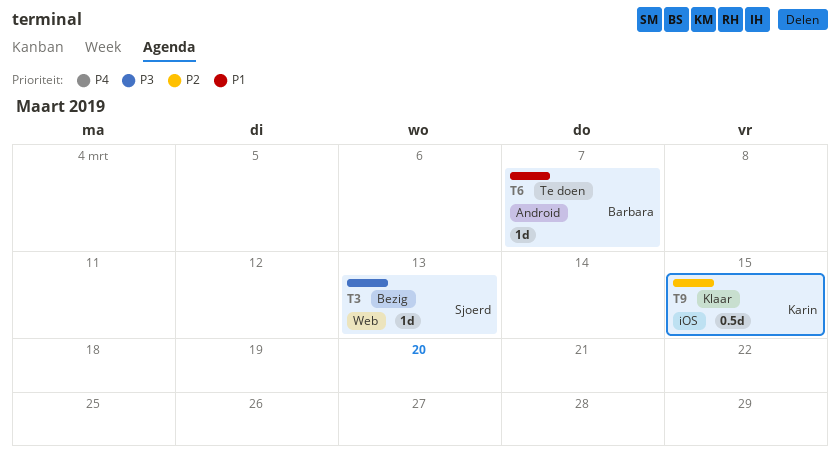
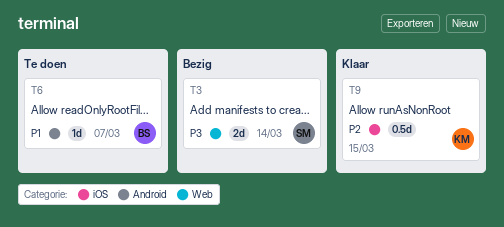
T3, estimate: 1d -> 2d
T3, due: Mar 13 -> Mar 14

